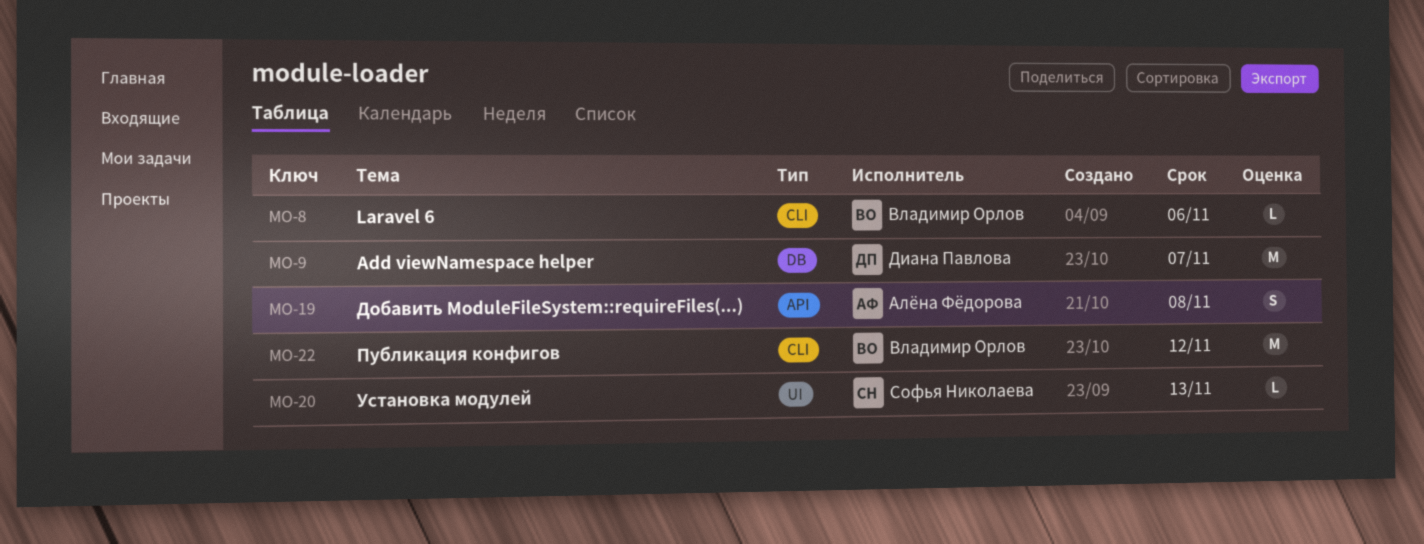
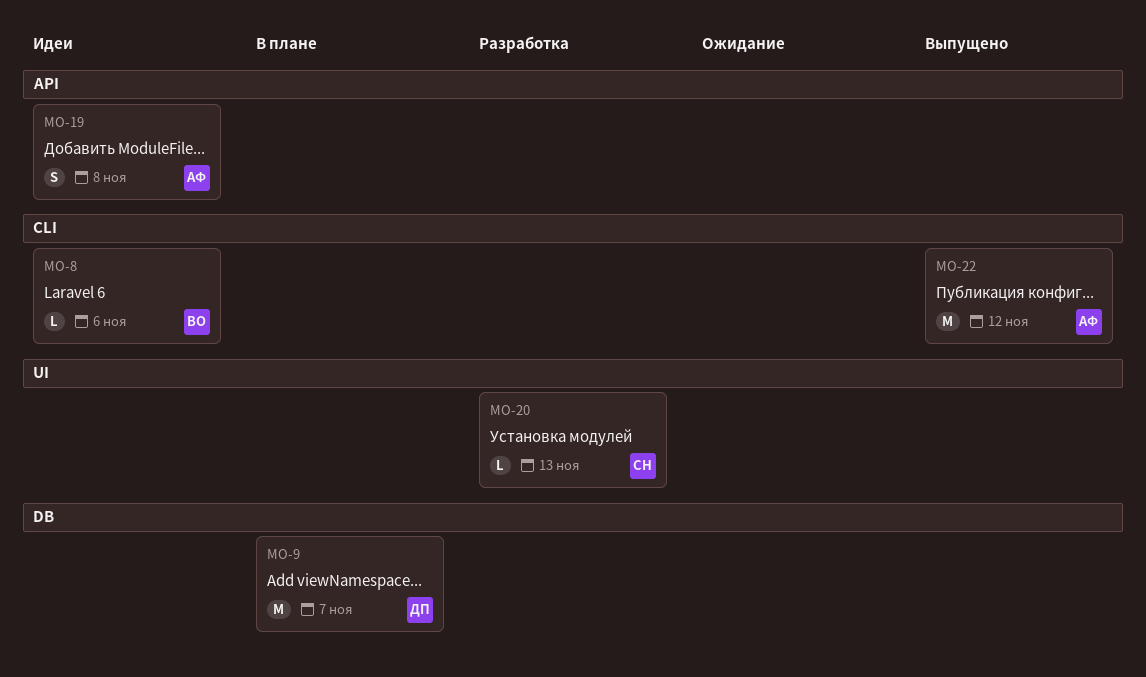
MO-22, owner: Владимир Орлов -> Алёна Фёдорова

